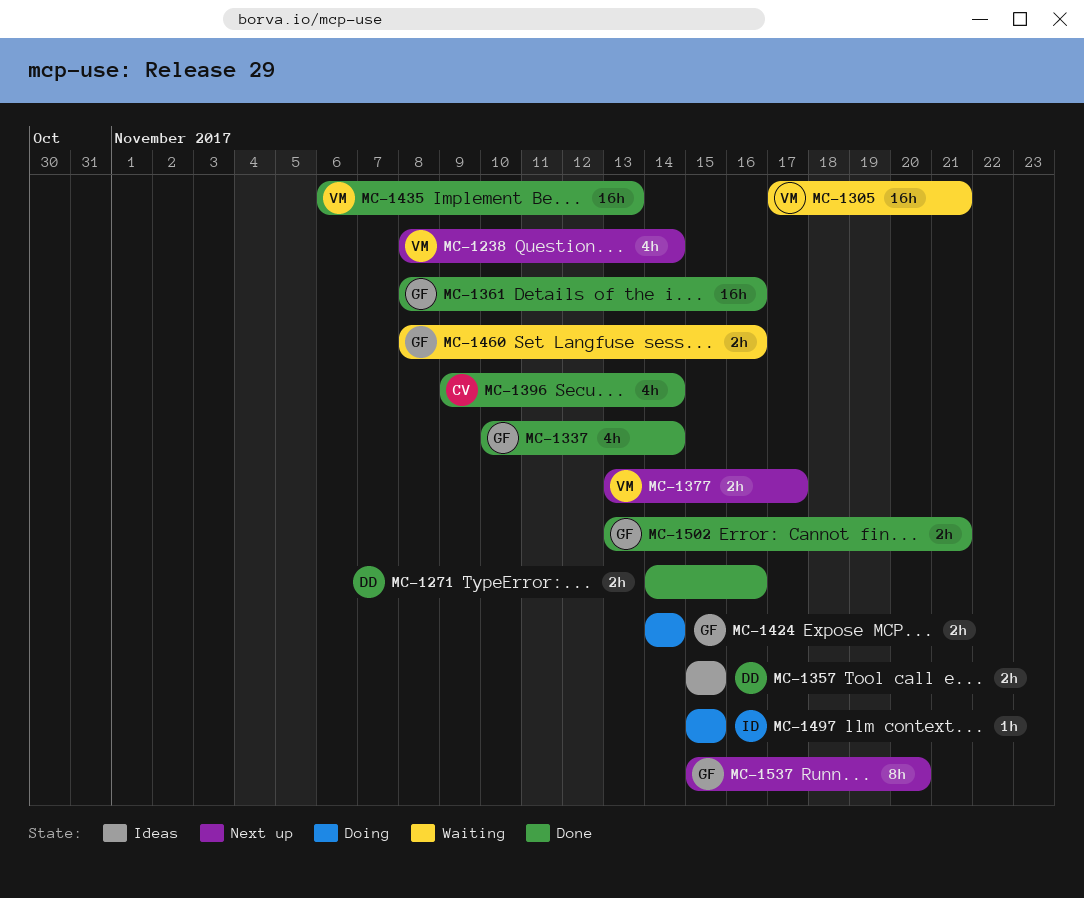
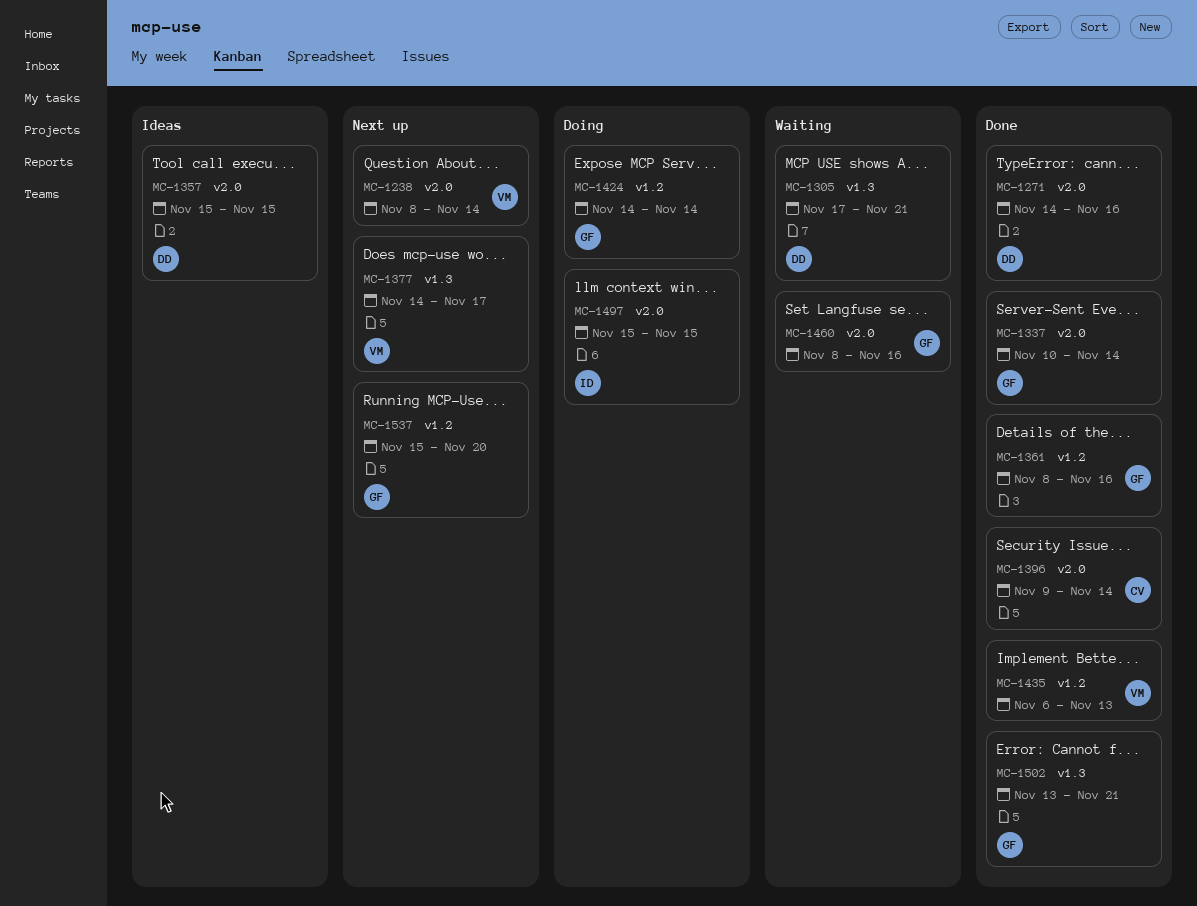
MC-1305, owner: VM -> DD
MC-1377, start: Nov 13 -> Nov 14

